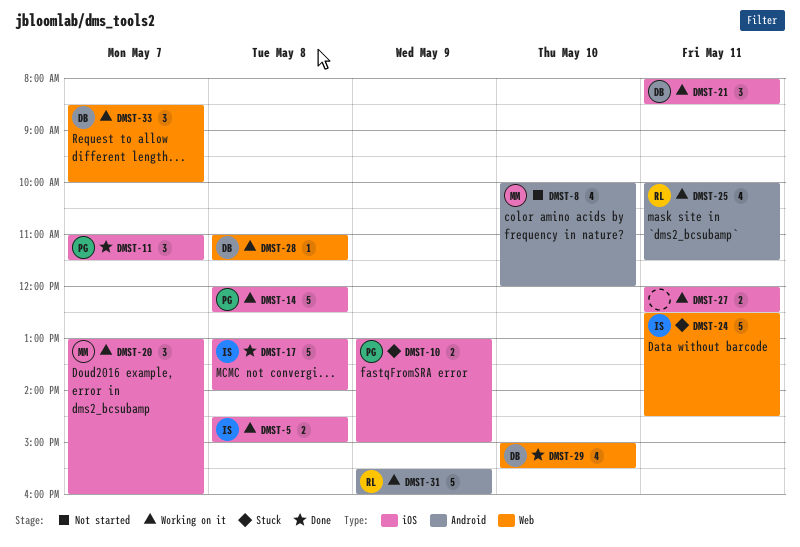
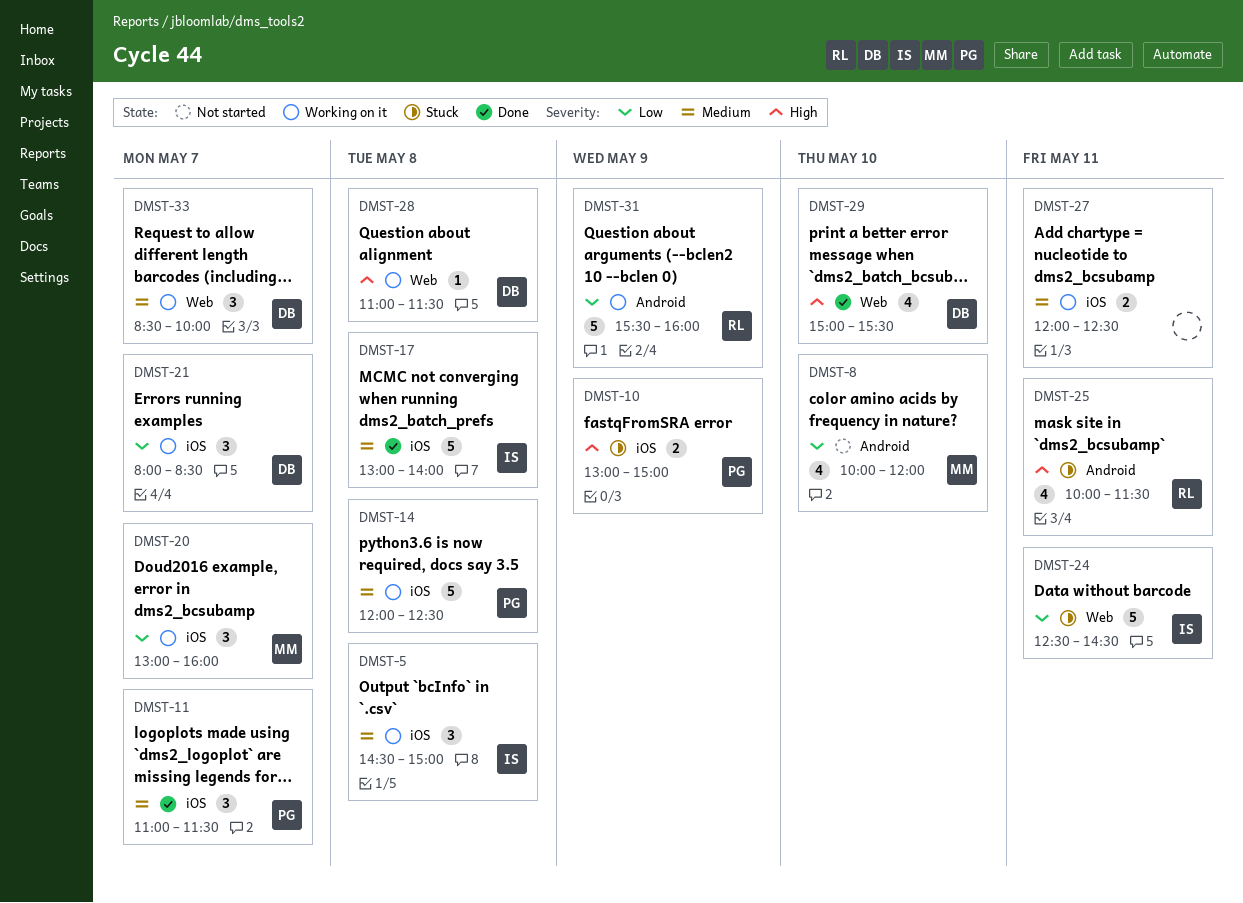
DMST-5, estimate: 2 -> 3
DMST-21, day: May 11 -> May 7
DMST-25, status: Working on it -> Stuck

